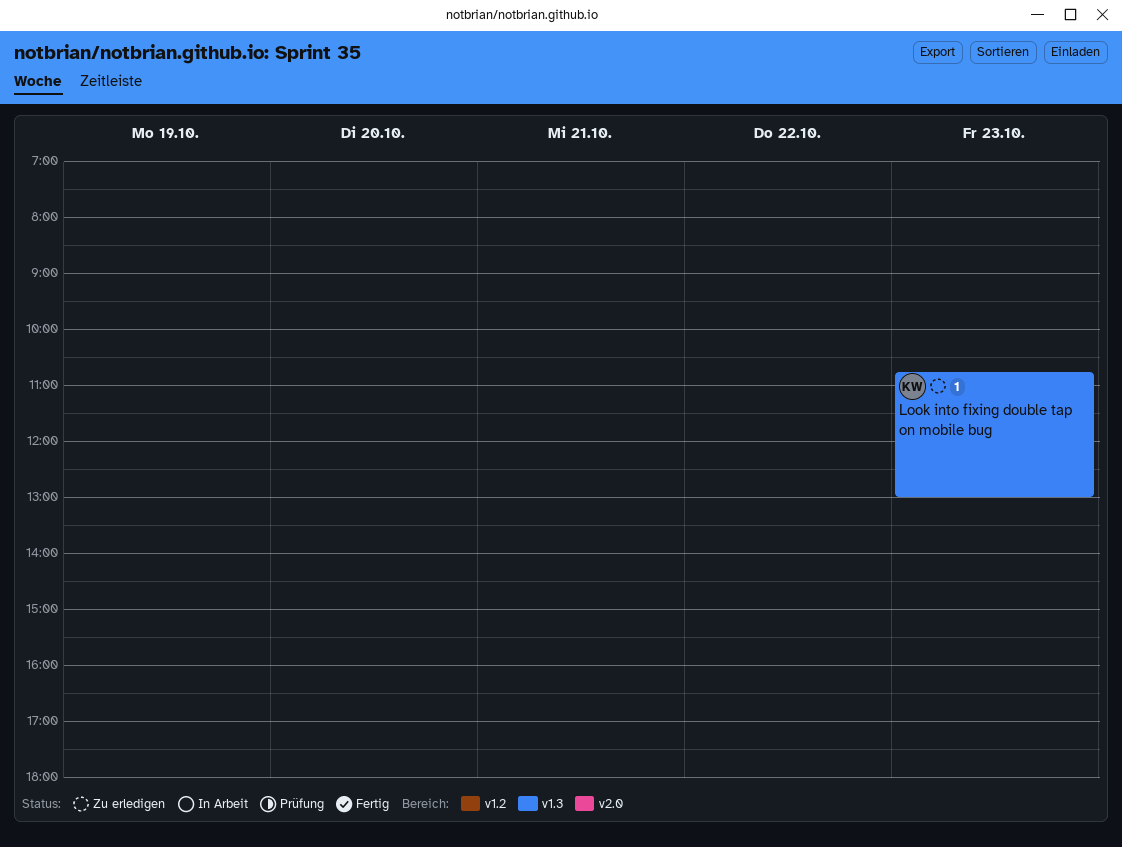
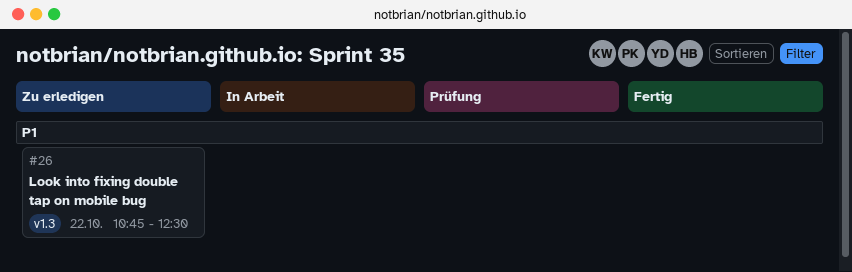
Look into fixing double tap on mobile bug, day: Oct 23 -> Oct 22
Look into fixing double tap on mobile bug, ends: 13:00 -> 12:30

